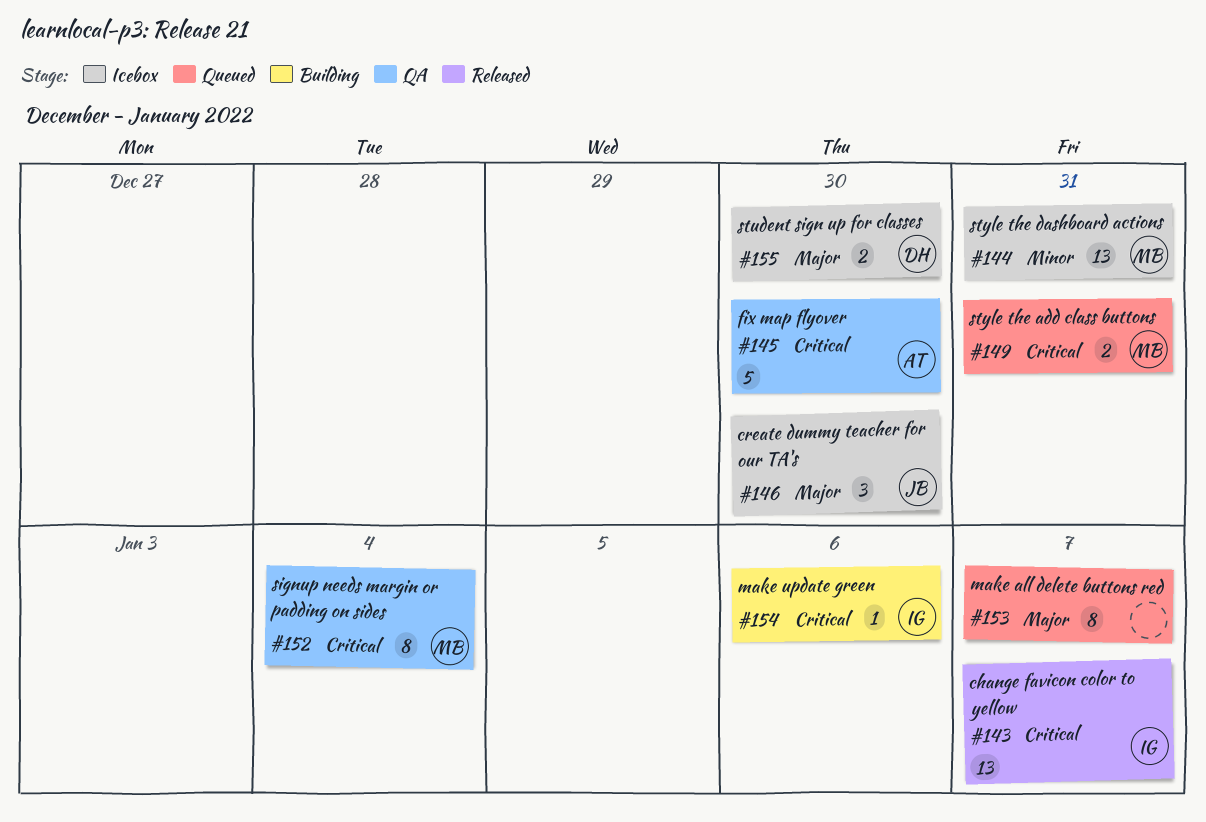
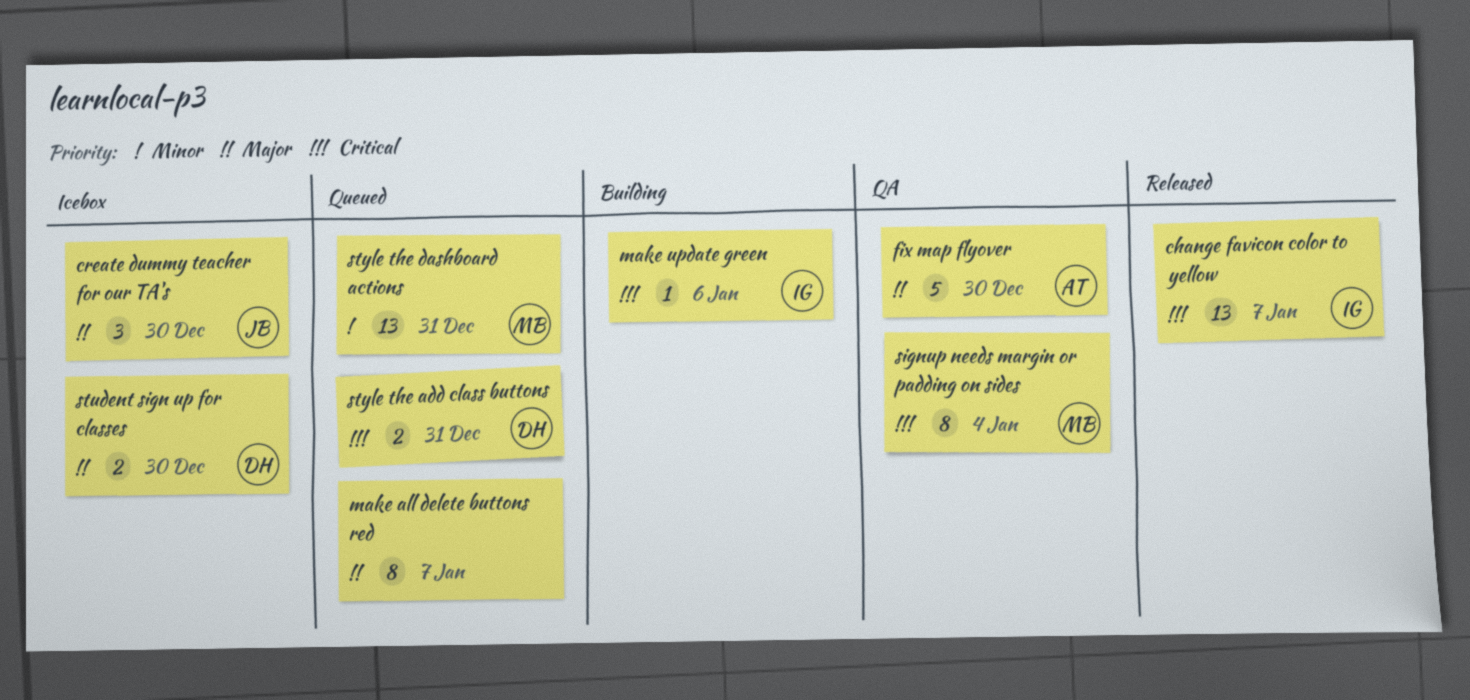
fix map flyover, priority: Critical -> Major
style the add class buttons, owner: MB -> DH
style the dashboard actions, status: Icebox -> Queued

